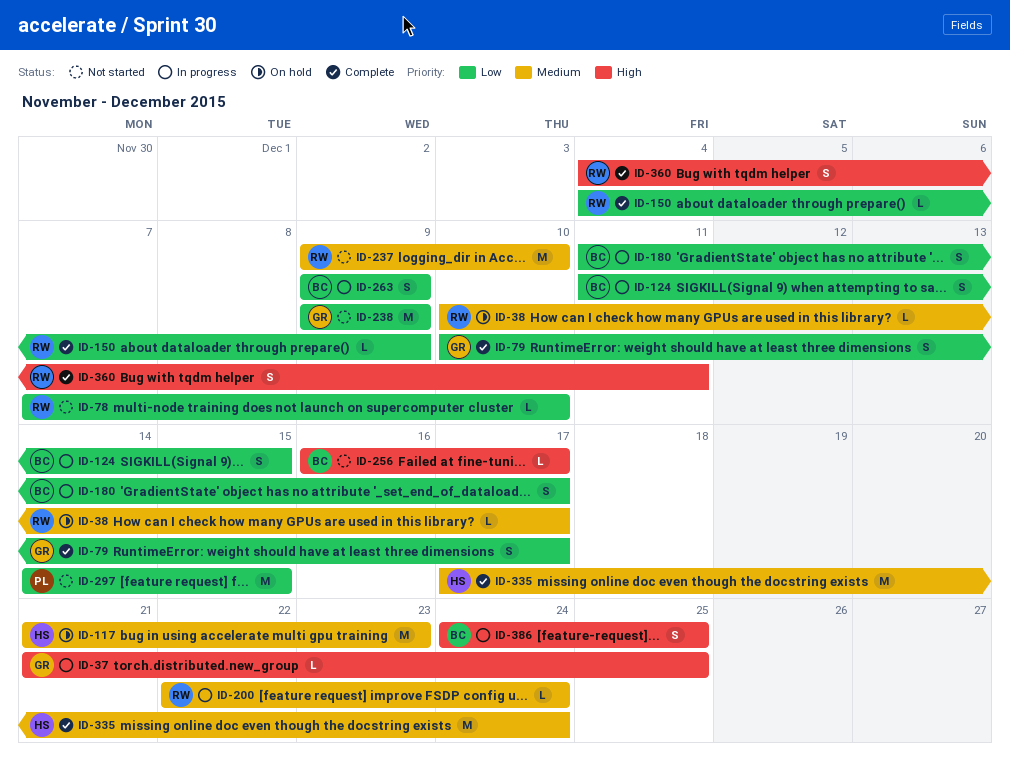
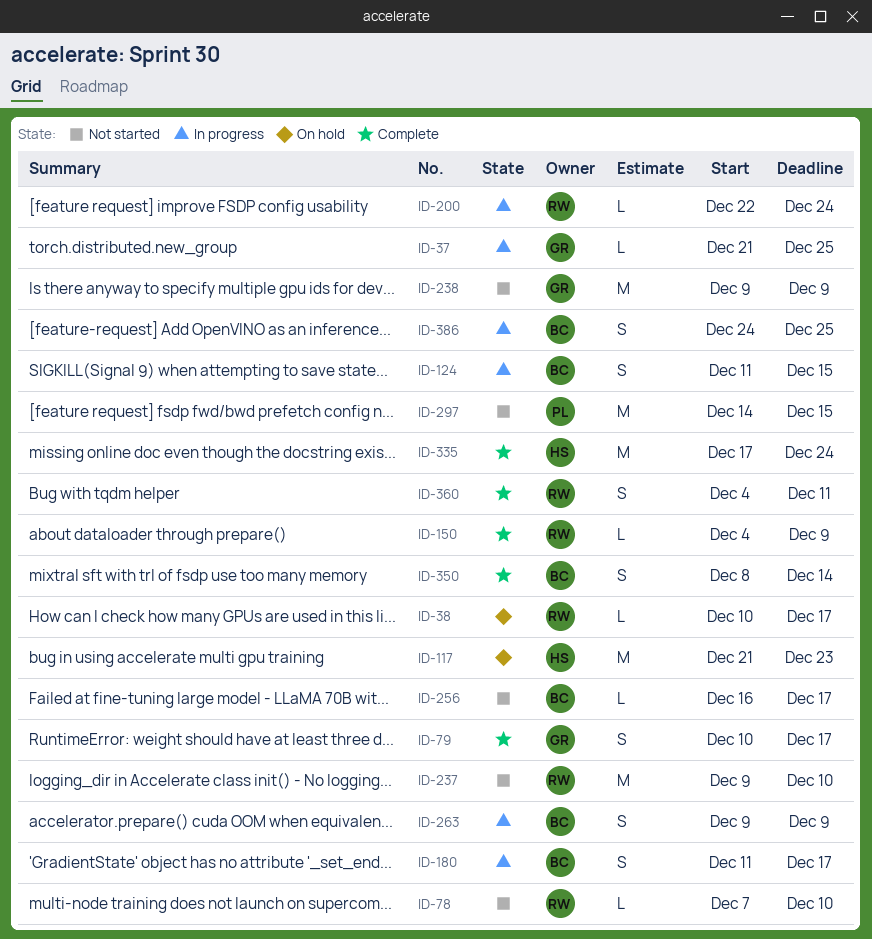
ID-350: none -> present

